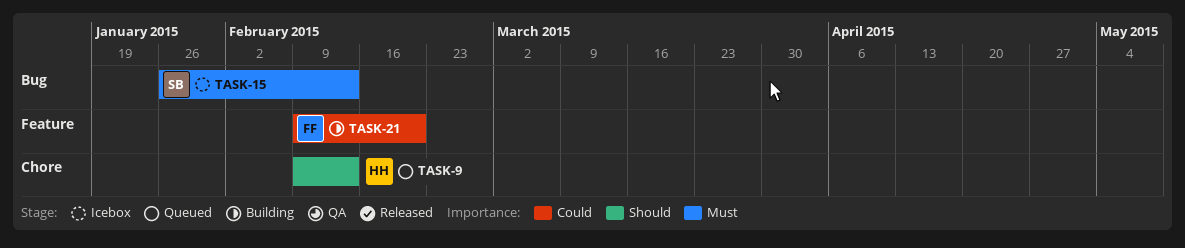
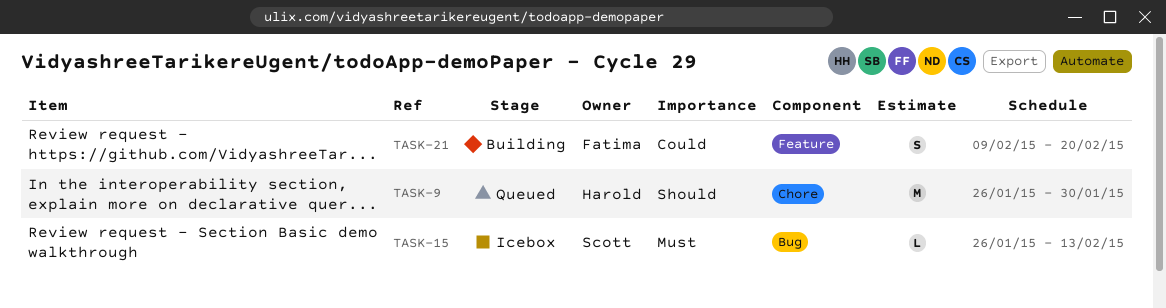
TASK-9, start: Feb 9 -> Jan 26
TASK-9, due: Feb 13 -> Jan 30

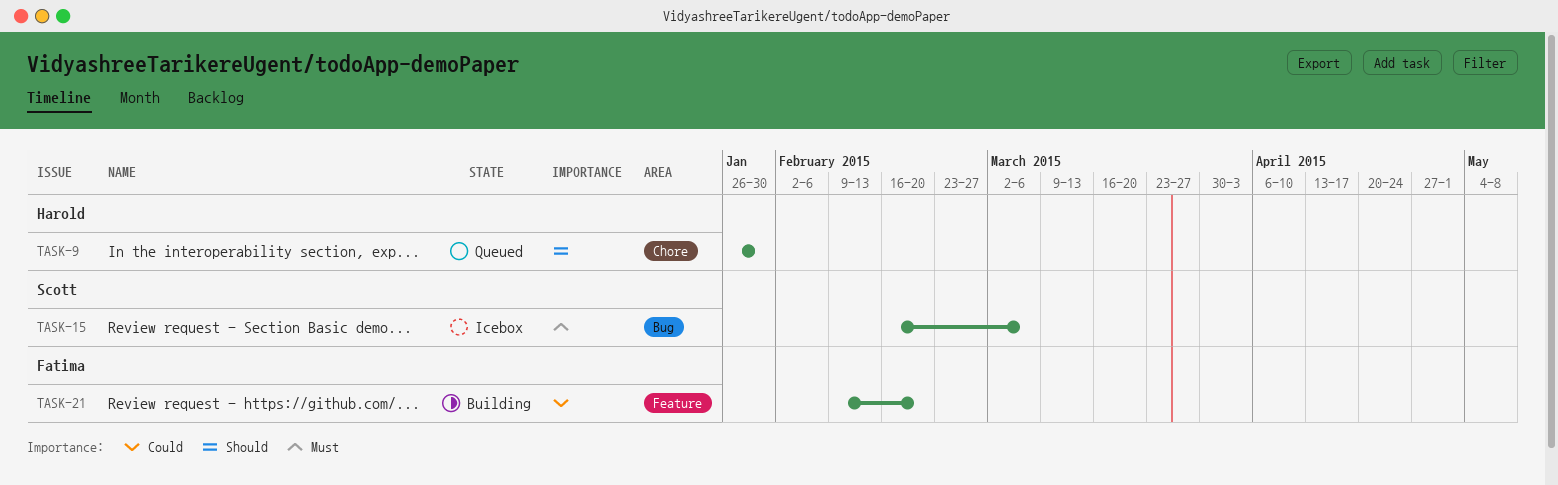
TASK-15, start: Jan 26 -> Feb 16
TASK-15, due: Feb 13 -> Mar 6

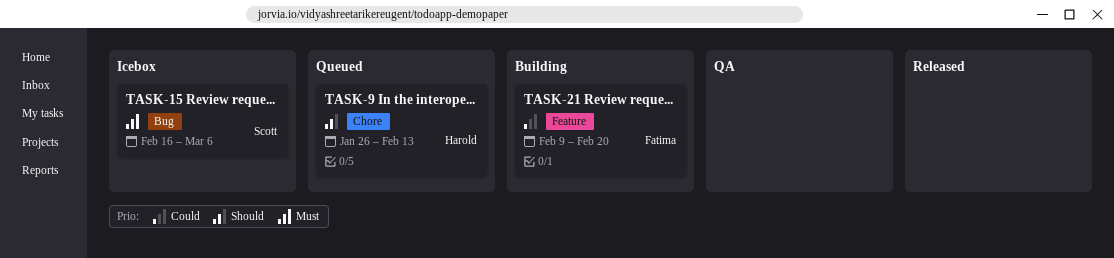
TASK-9, due: Jan 30 -> Feb 13

